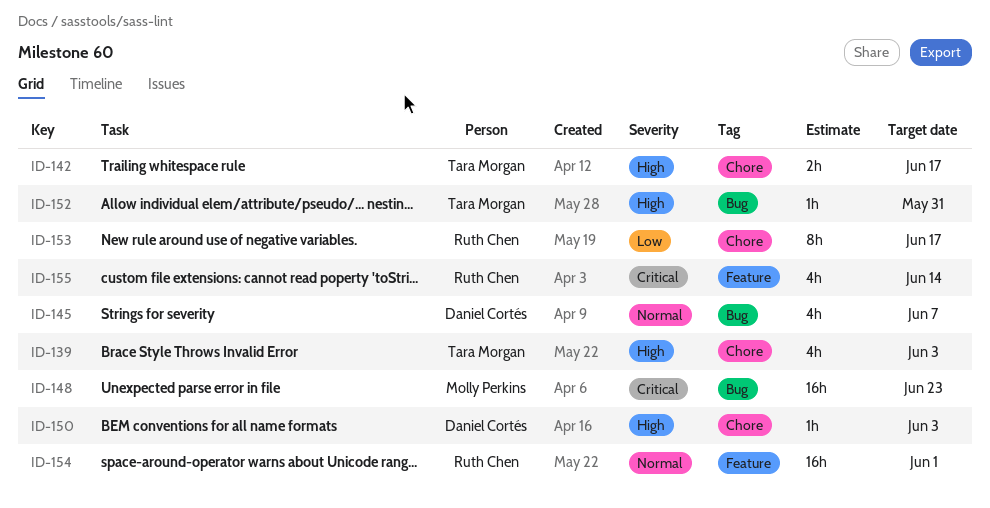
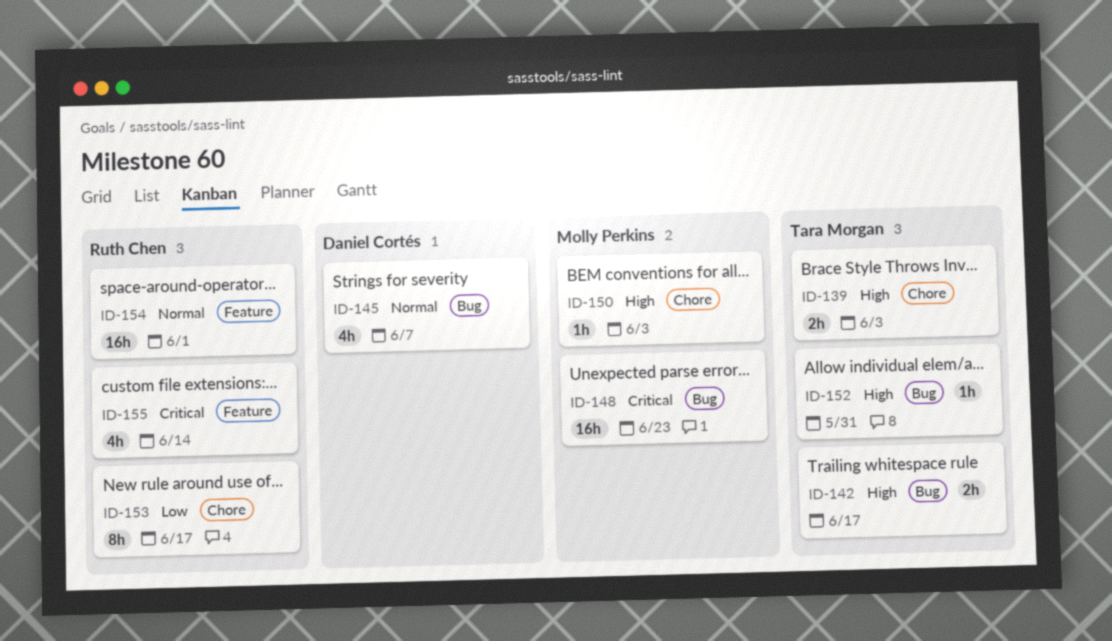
ID-139, estimate: 4h -> 2h
ID-142, label: Chore -> Bug
ID-150, owner: Daniel Cortés -> Molly Perkins

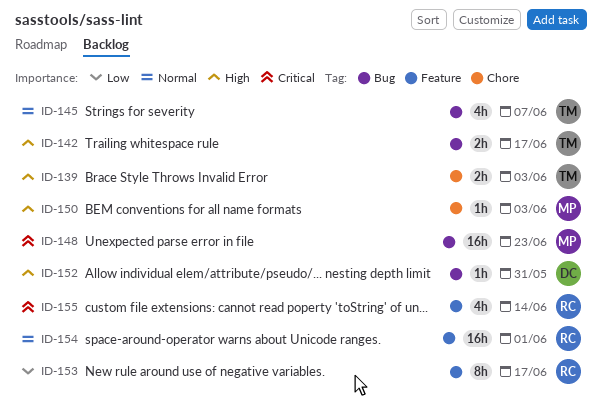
ID-145, owner: Daniel Cortés -> Tara Morgan
ID-152, owner: Tara Morgan -> Daniel Cortés
ID-153, label: Chore -> Feature

